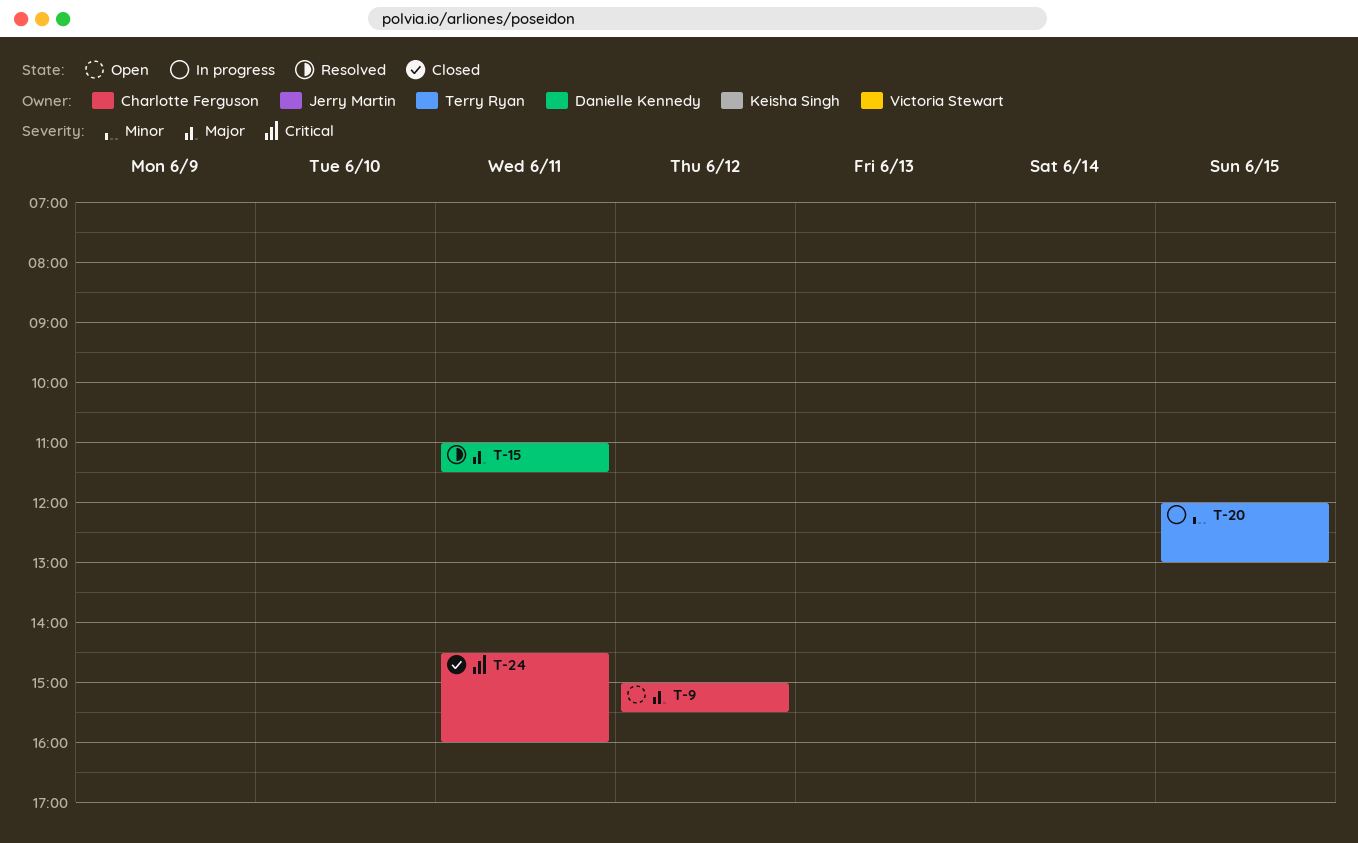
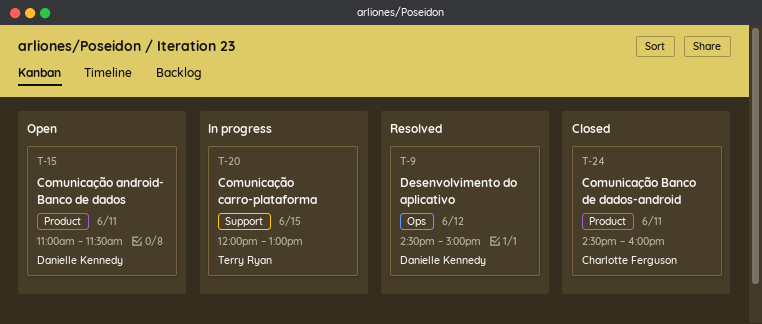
T-9, status: Open -> Resolved
T-9, owner: Charlotte Ferguson -> Danielle Kennedy
T-9, begins: 15:00 -> 14:30
T-9, ends: 15:30 -> 15:00
T-15, status: Resolved -> Open

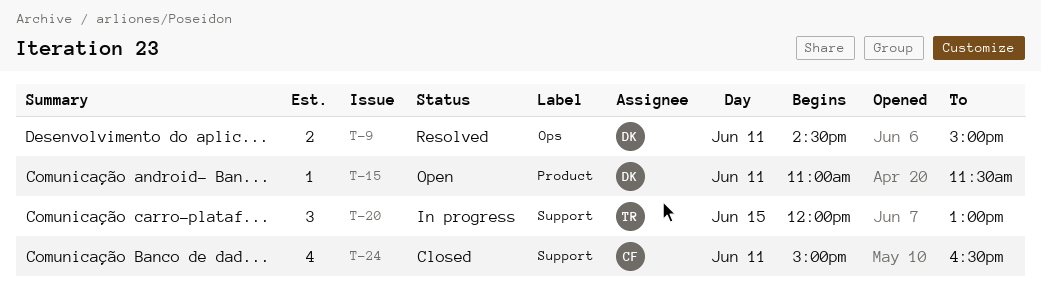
T-9, day: Jun 12 -> Jun 11
T-24, label: Product -> Support
T-24, begins: 14:30 -> 15:00
T-24, ends: 16:00 -> 16:30

